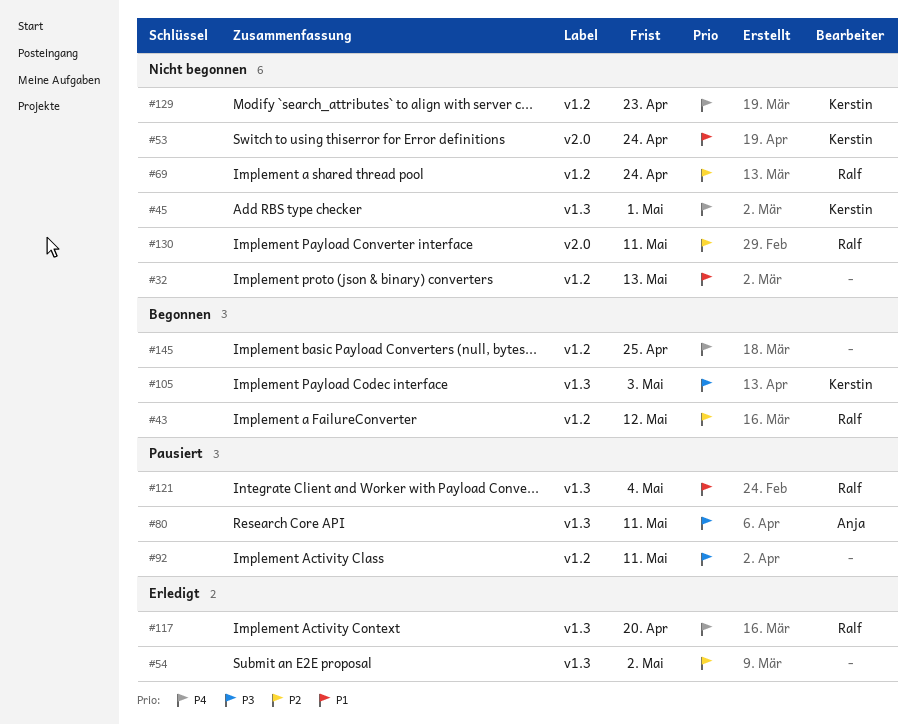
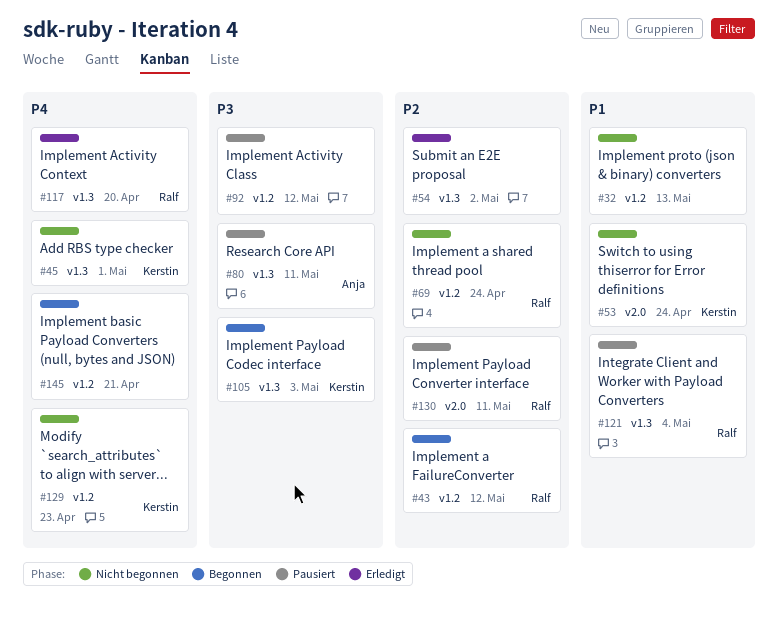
#92, due: May 11 -> May 12
#130, status: Nicht begonnen -> Pausiert
#145, due: Apr 25 -> Apr 21

